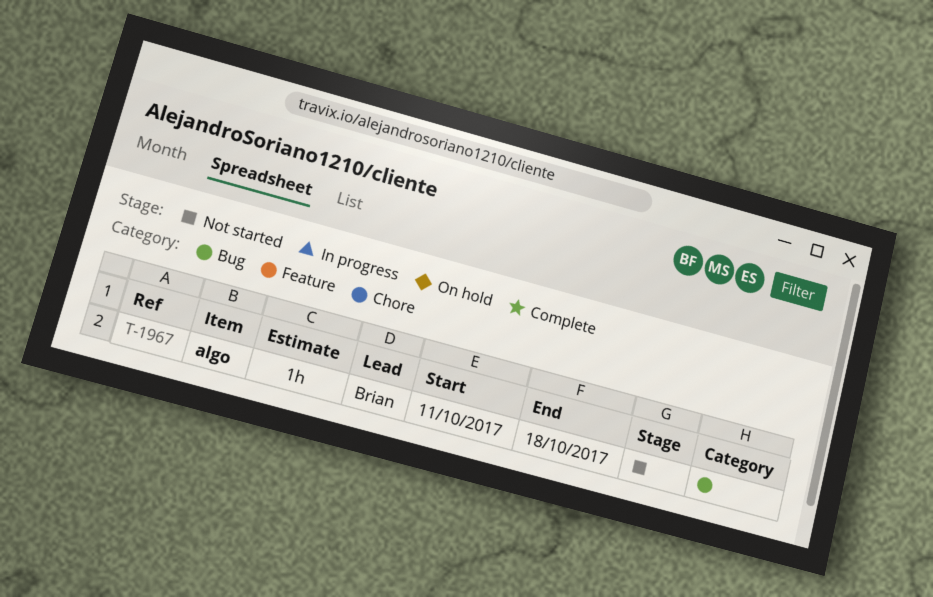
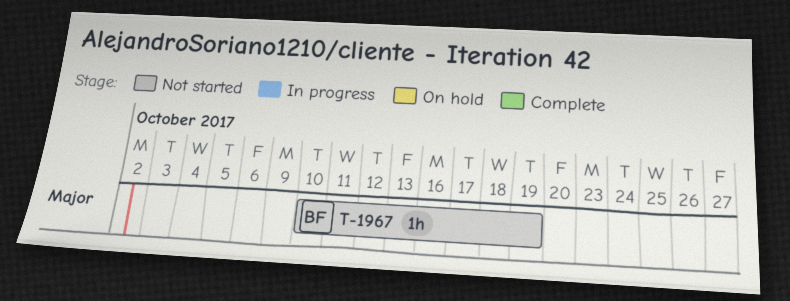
T-1967, start: Oct 11 -> Oct 10
T-1967, due: Oct 18 -> Oct 19

